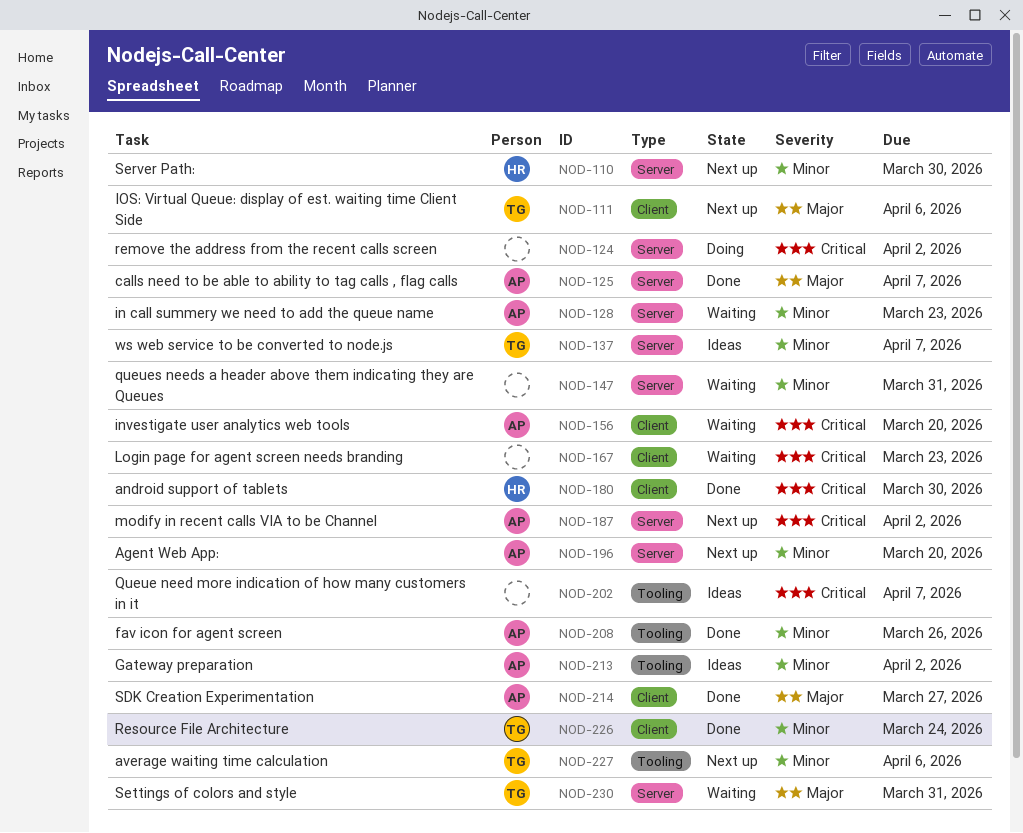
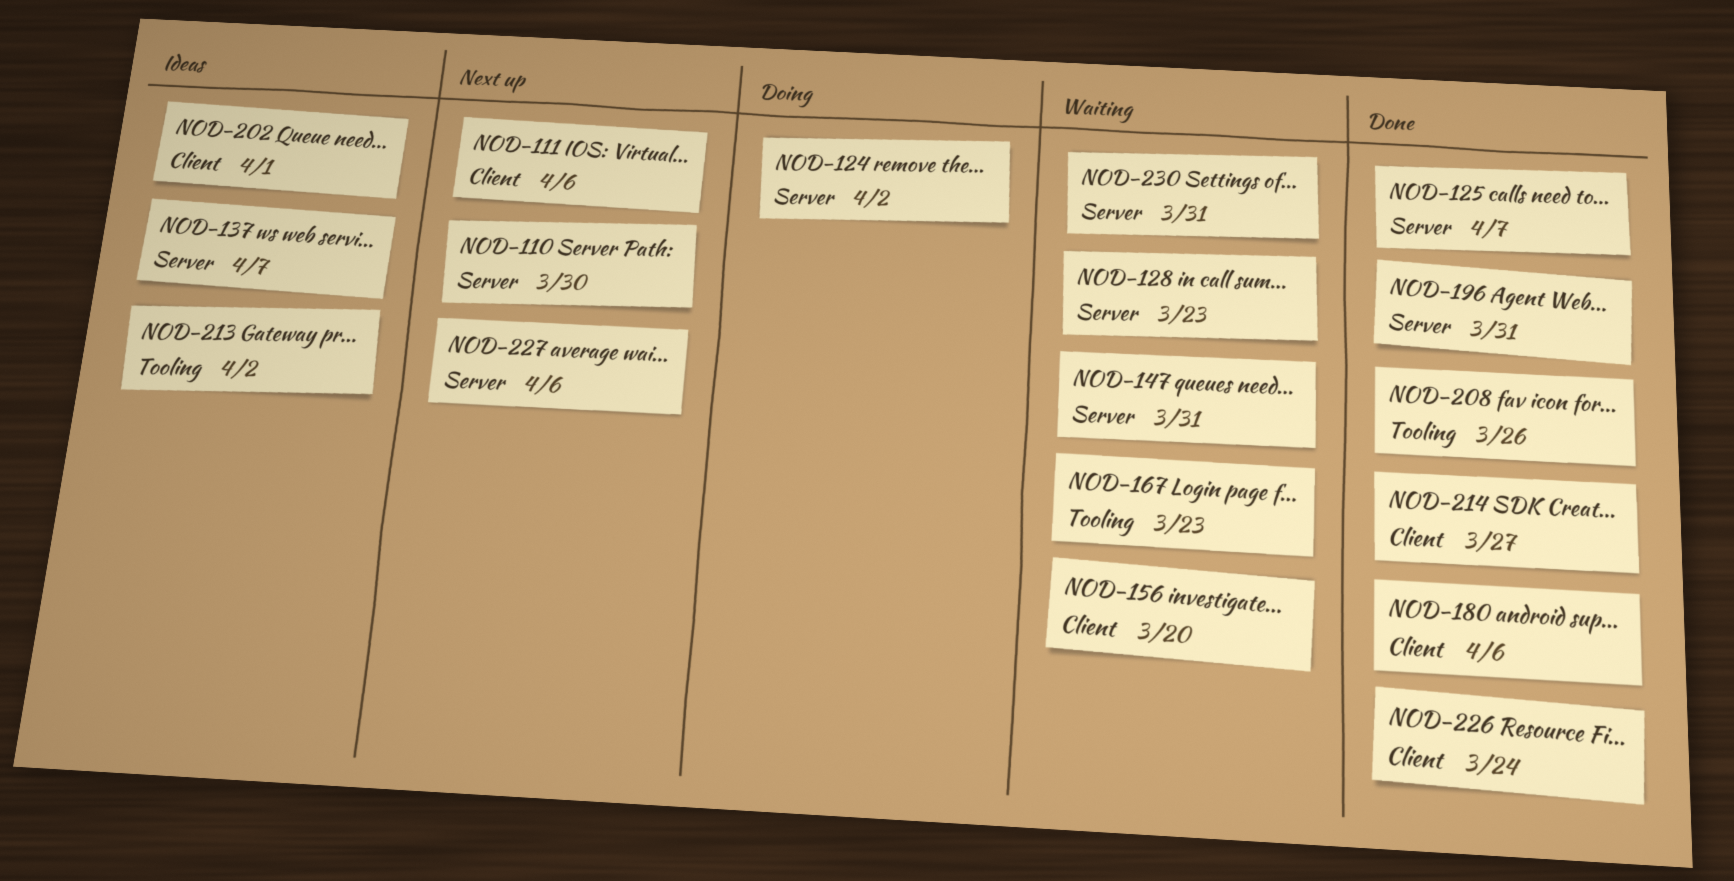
NOD-167, label: Client -> Tooling
NOD-180, due: Mar 30 -> Apr 6
NOD-187: present -> none
NOD-196, status: Next up -> Done
NOD-196, due: Mar 20 -> Mar 31
NOD-202, label: Tooling -> Client
NOD-202, due: Apr 7 -> Apr 1
NOD-227, label: Tooling -> Server

